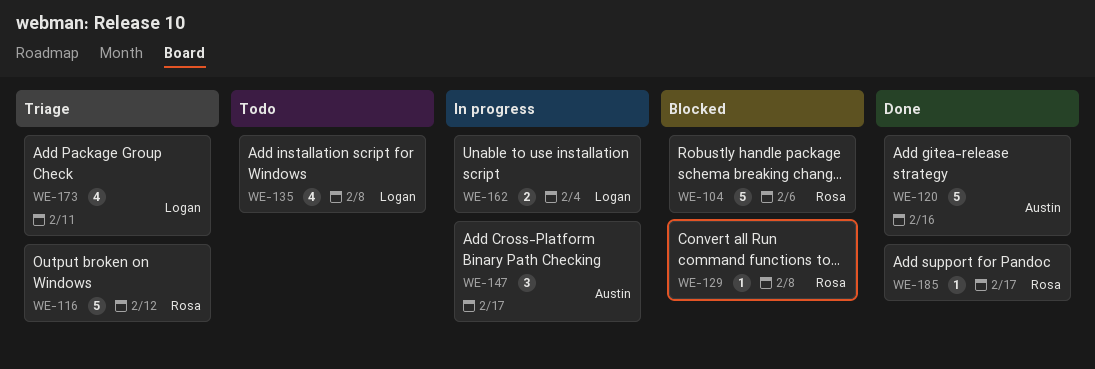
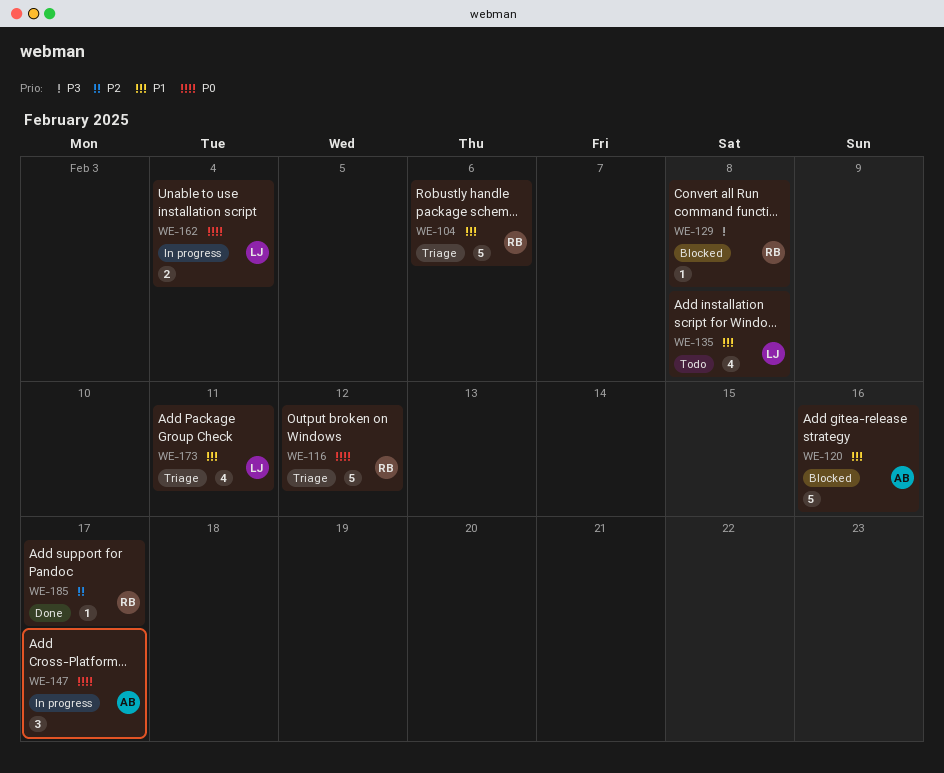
WE-104, status: Blocked -> Triage
WE-120, status: Done -> Blocked

